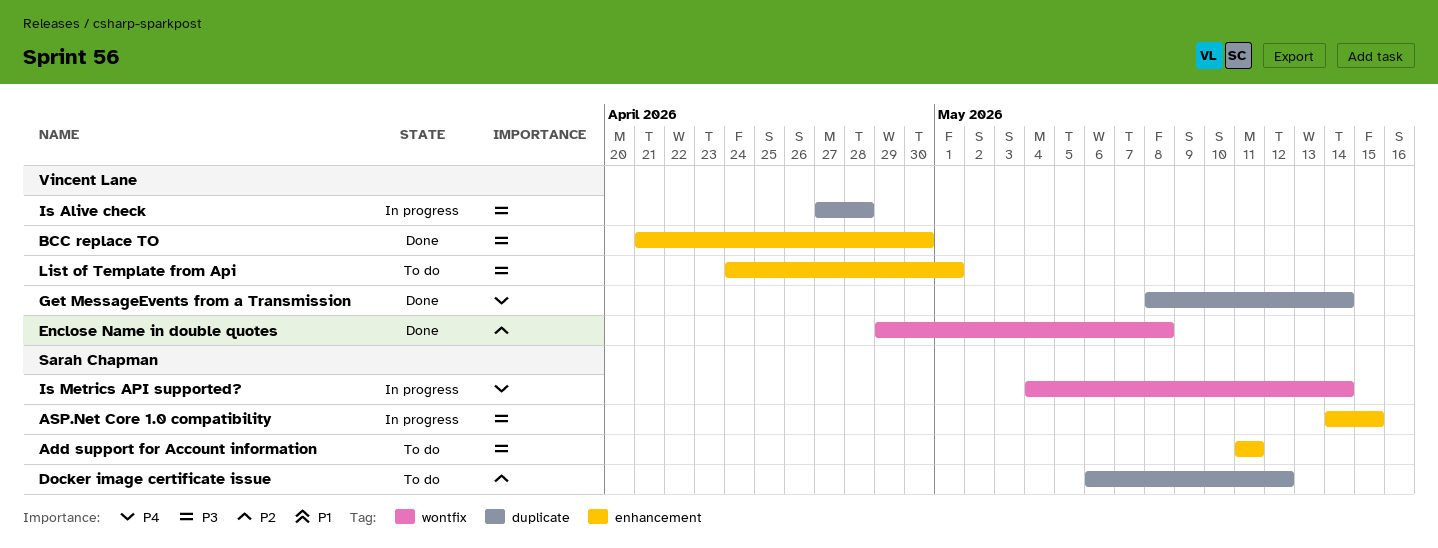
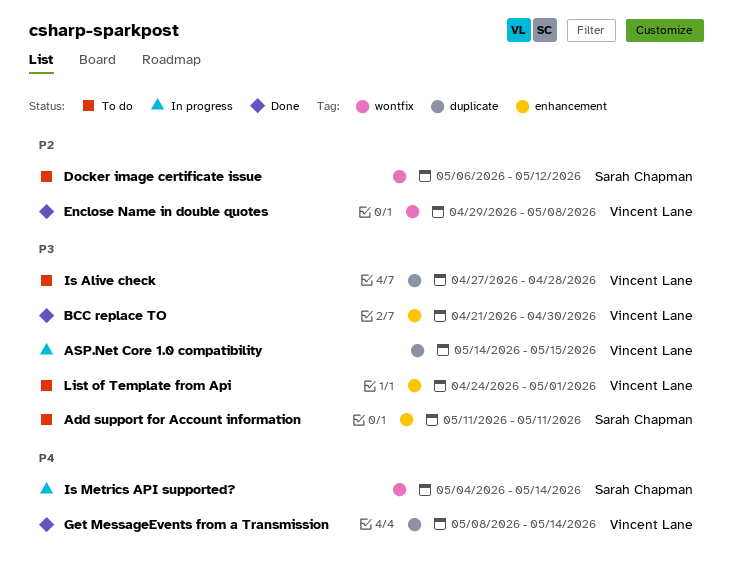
ASP.Net Core 1.0 compatibility, owner: Sarah Chapman -> Vincent Lane
ASP.Net Core 1.0 compatibility, label: enhancement -> duplicate
Docker image certificate issue, label: duplicate -> wontfix
Is Alive check, status: In progress -> To do

